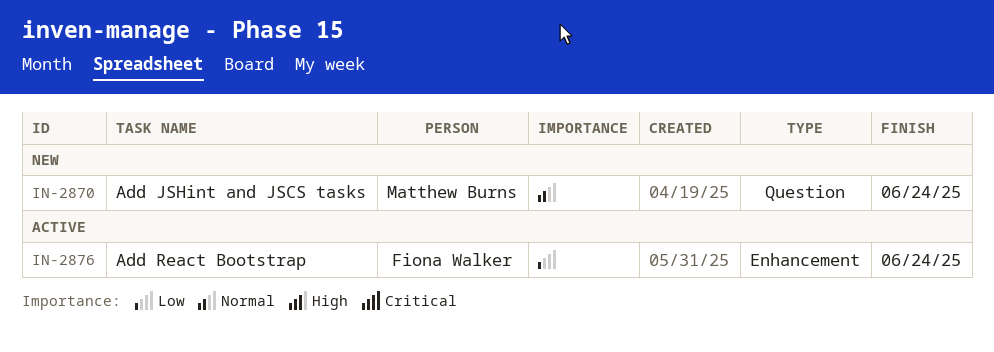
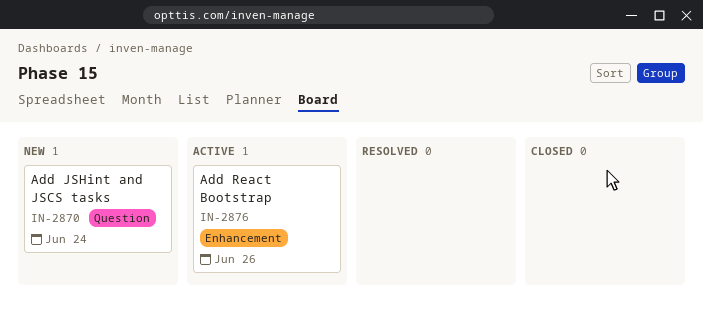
IN-2876, due: Jun 24 -> Jun 26

